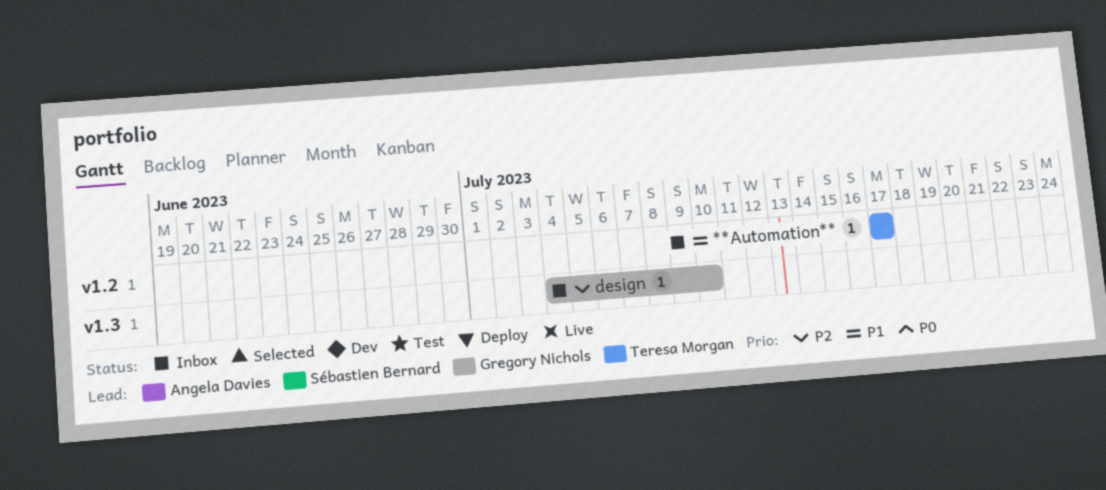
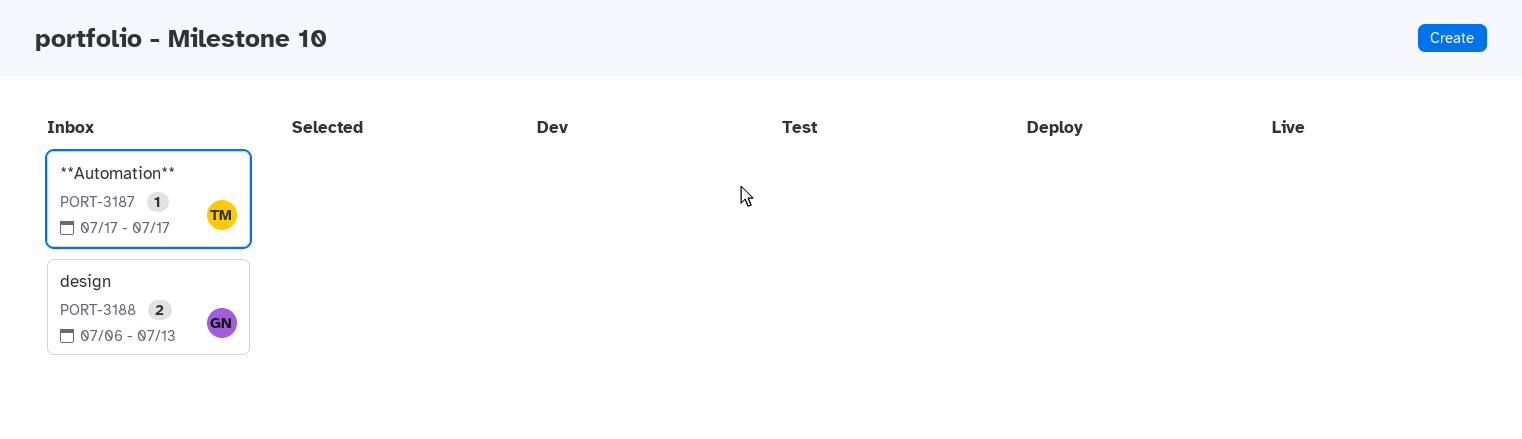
design, estimate: 1 -> 2
design, start: Jul 4 -> Jul 6
design, due: Jul 10 -> Jul 13

